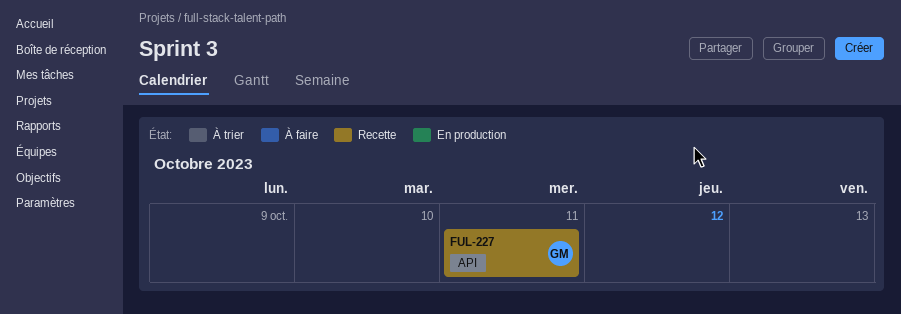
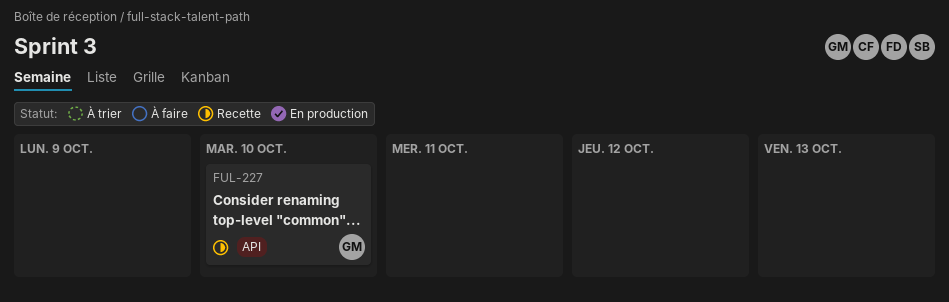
FUL-227, due: Oct 11 -> Oct 10

